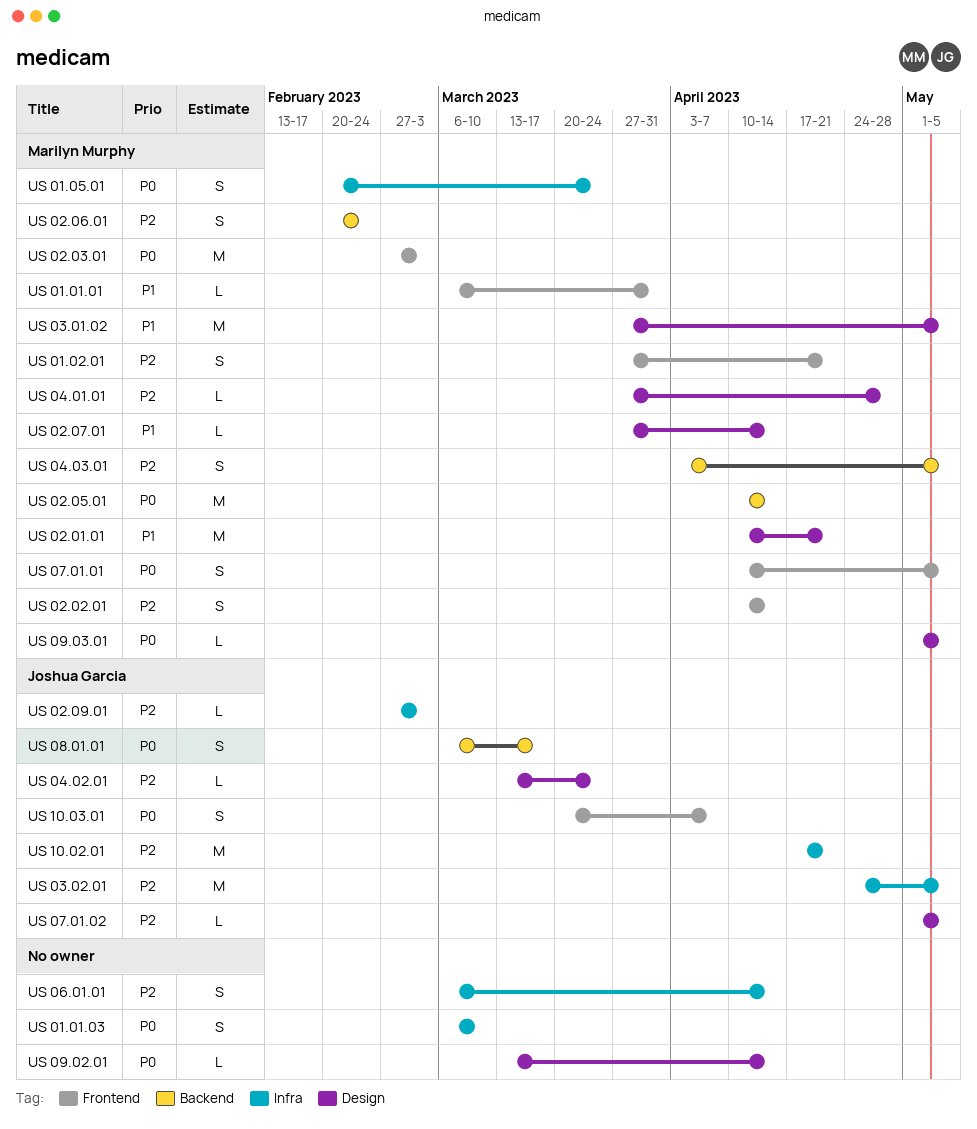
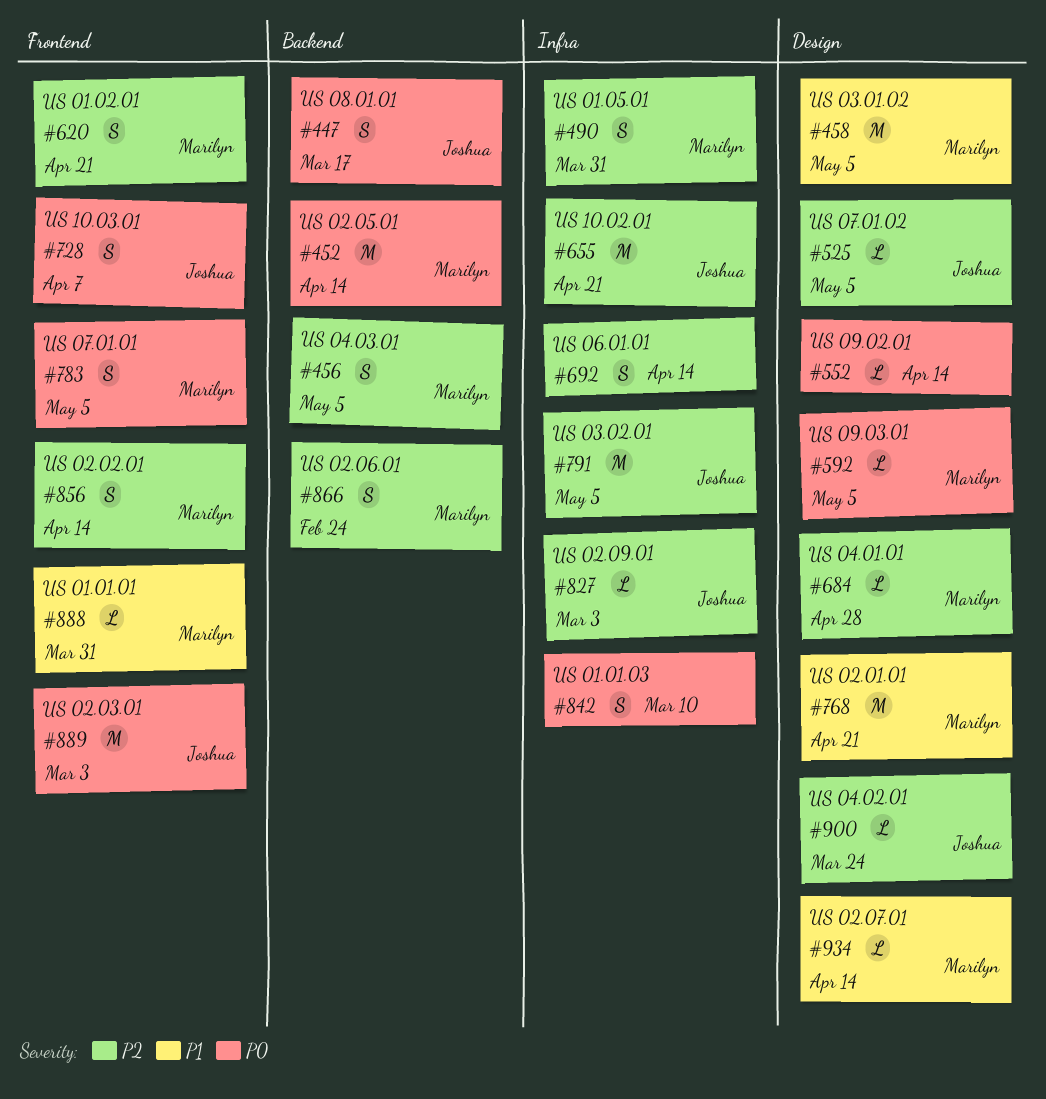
US 01.05.01, priority: P0 -> P2
US 01.05.01, due: Mar 24 -> Mar 31
US 02.03.01, owner: Marilyn Murphy -> Joshua Garcia

